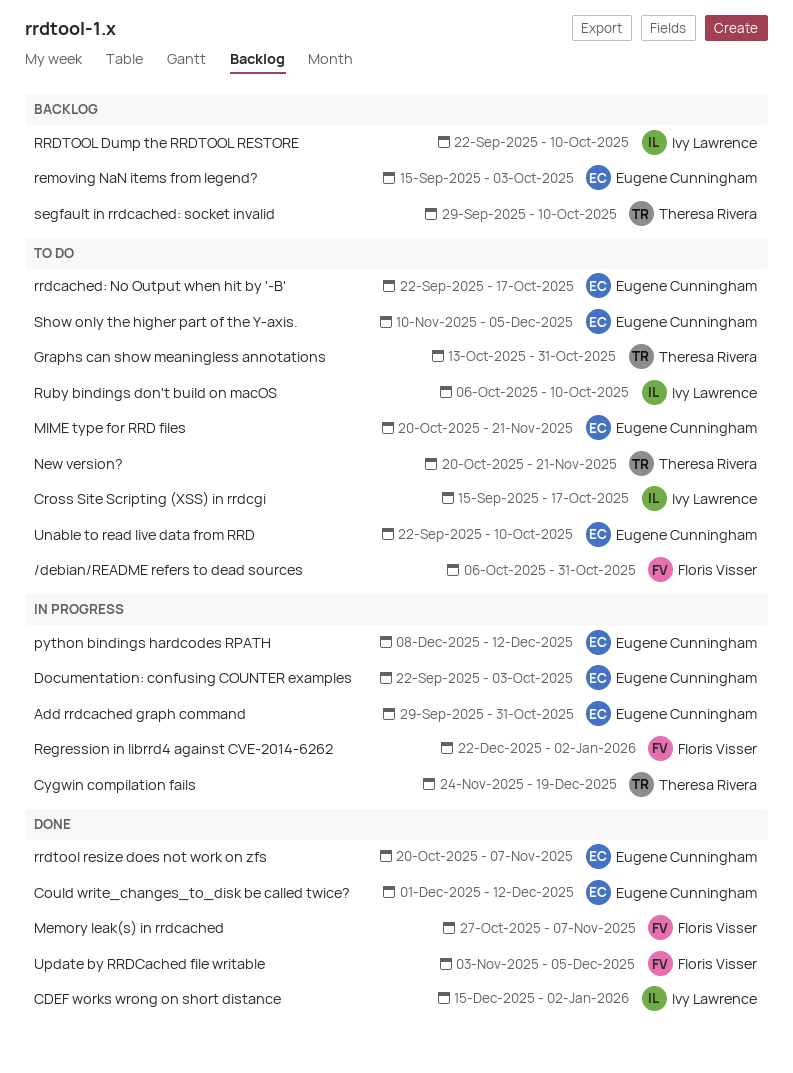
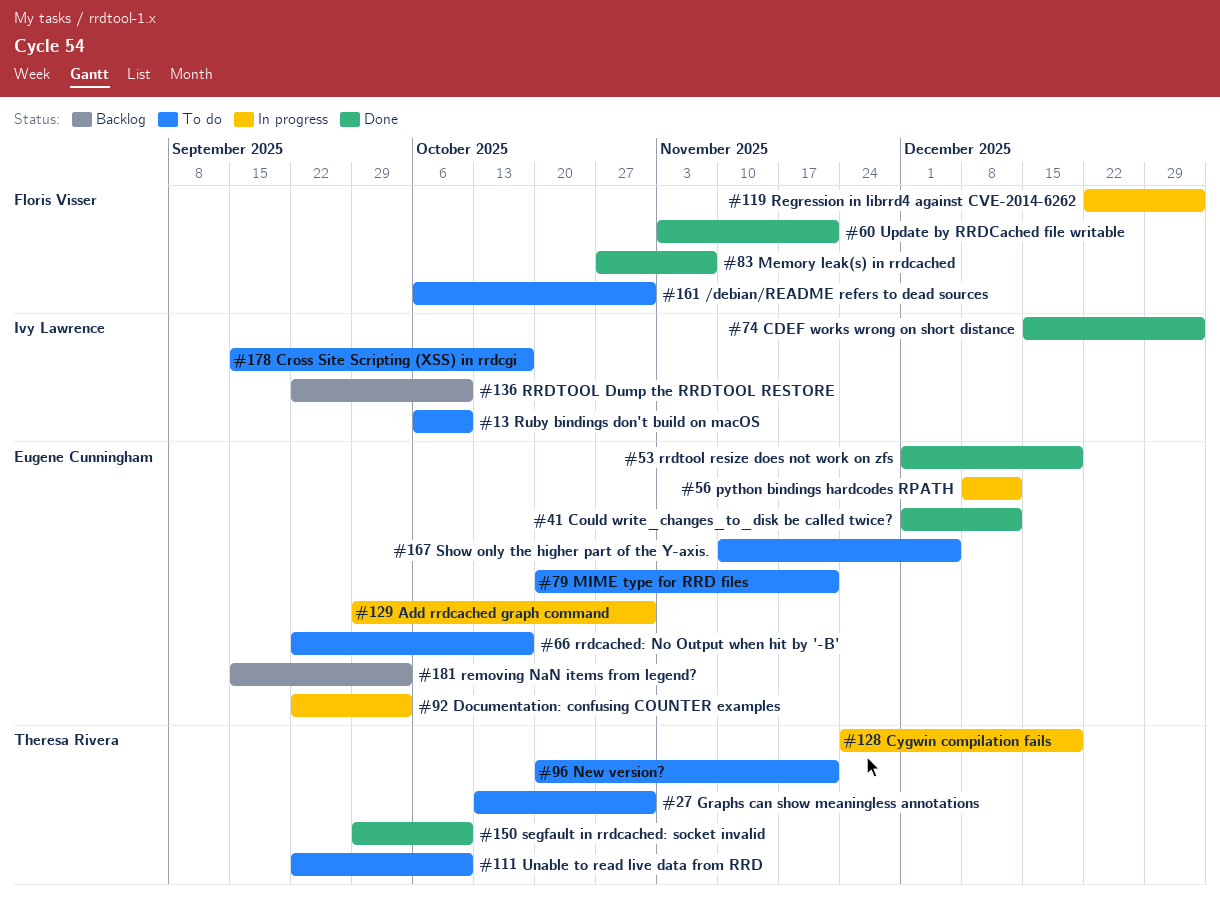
rrdtool resize does not work on zfs, start: Oct 20 -> Dec 1
rrdtool resize does not work on zfs, due: Nov 7 -> Dec 19
segfault in rrdcached: socket invalid, status: Backlog -> Done
Unable to read live data from RRD, owner: Eugene Cunningham -> Theresa Rivera
Update by RRDCached file writable, due: Dec 5 -> Nov 21

